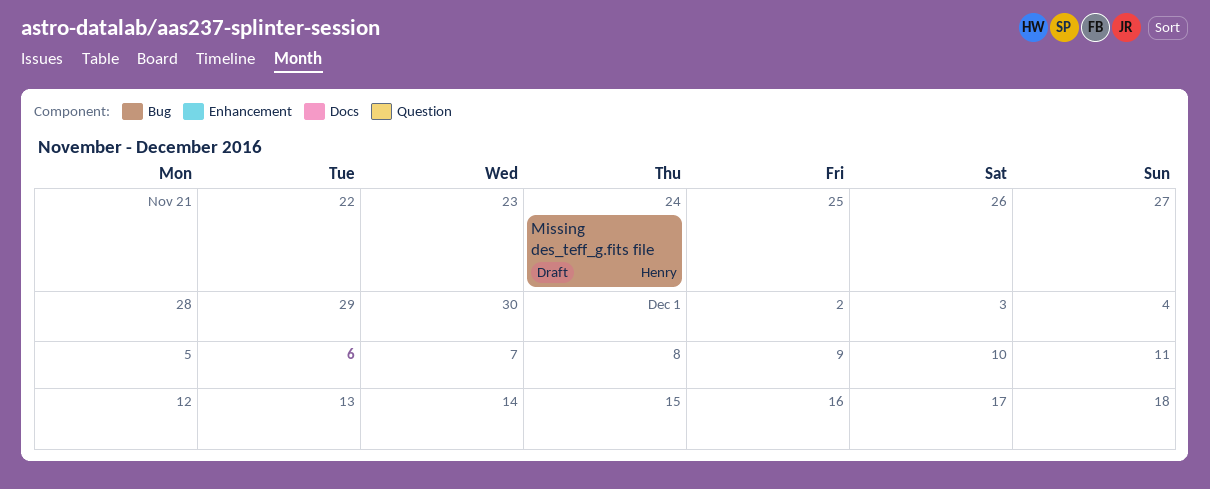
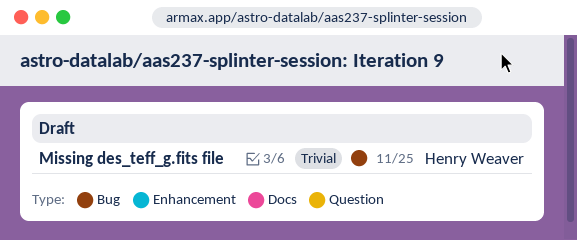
Missing des_teff_g.fits file, due: Nov 24 -> Nov 25

